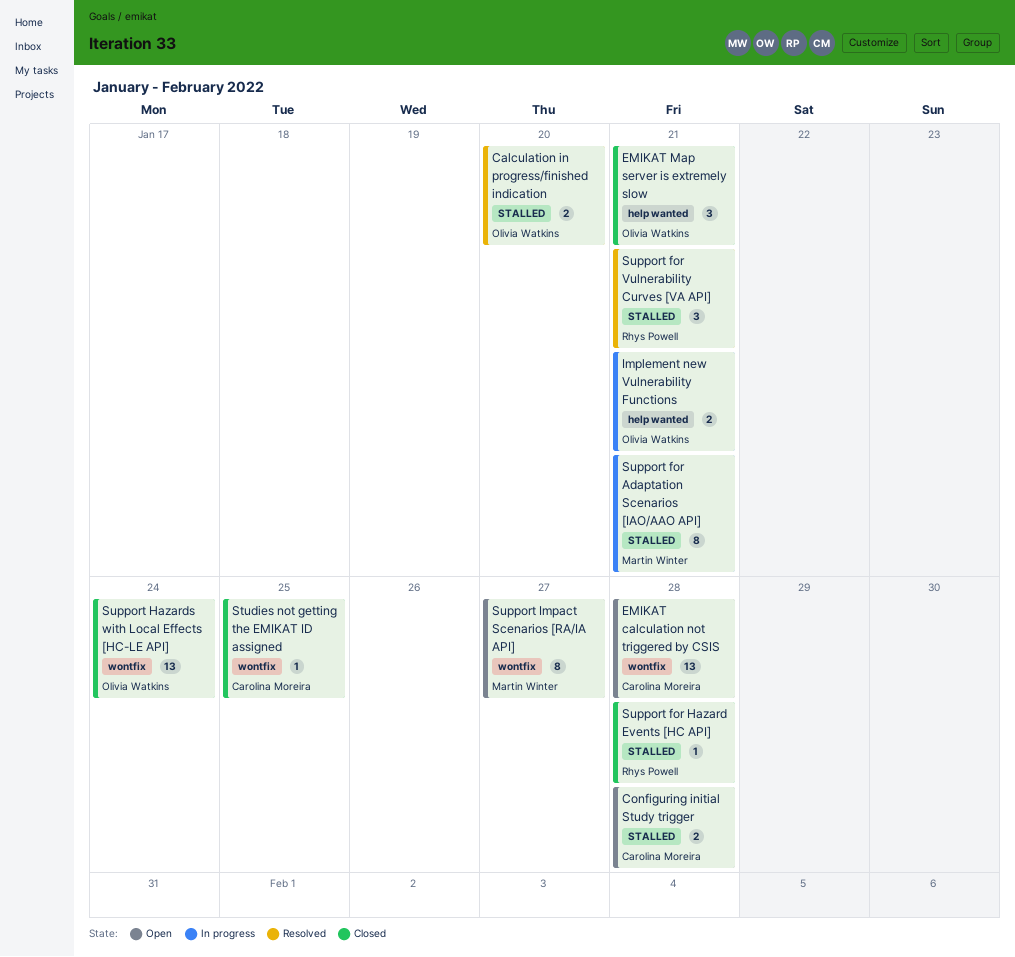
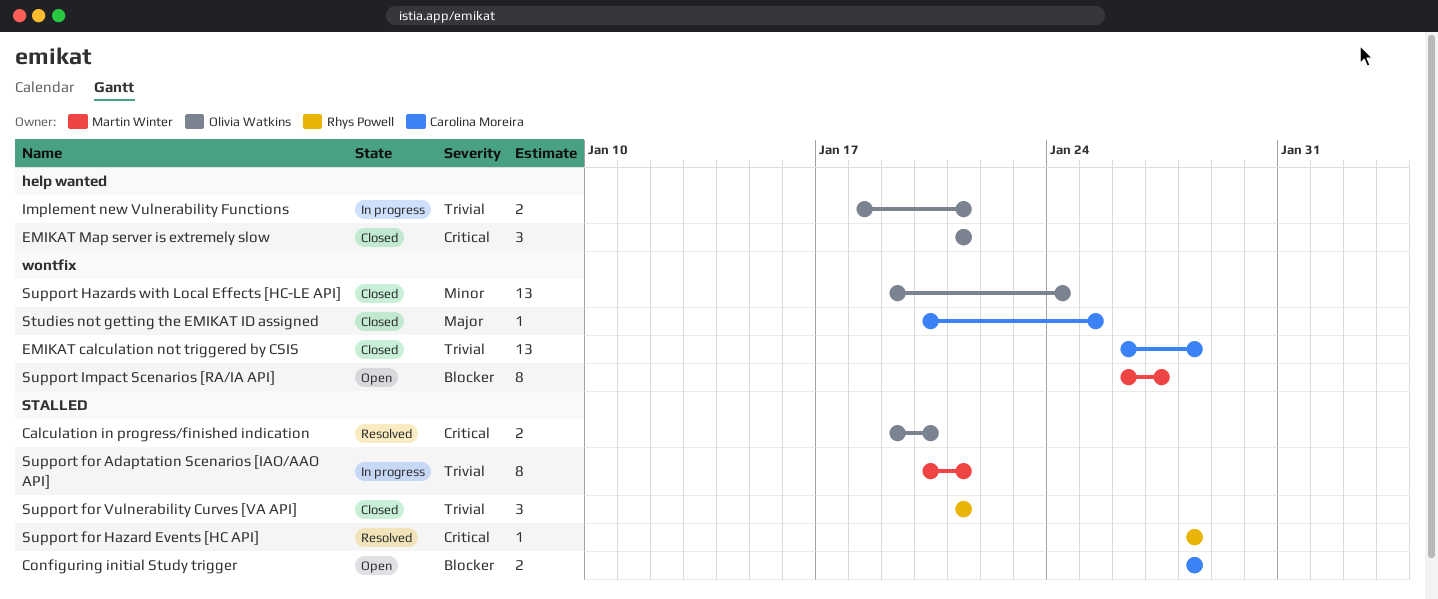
EMIKAT calculation not triggered by CSIS, status: Open -> Closed
Support for Hazard Events [HC API], status: Closed -> Resolved
Support for Vulnerability Curves [VA API], status: Resolved -> Closed

